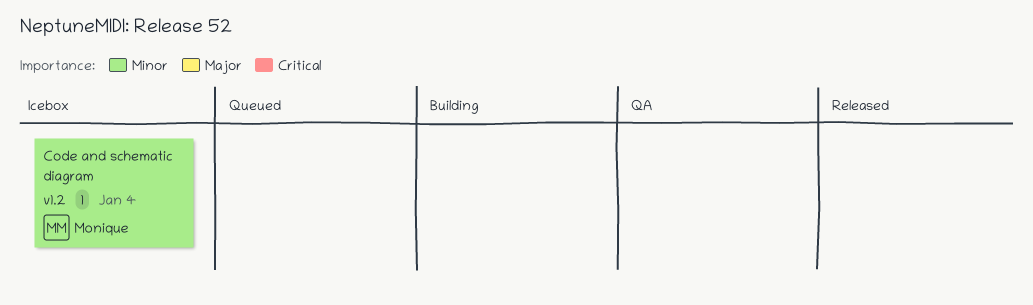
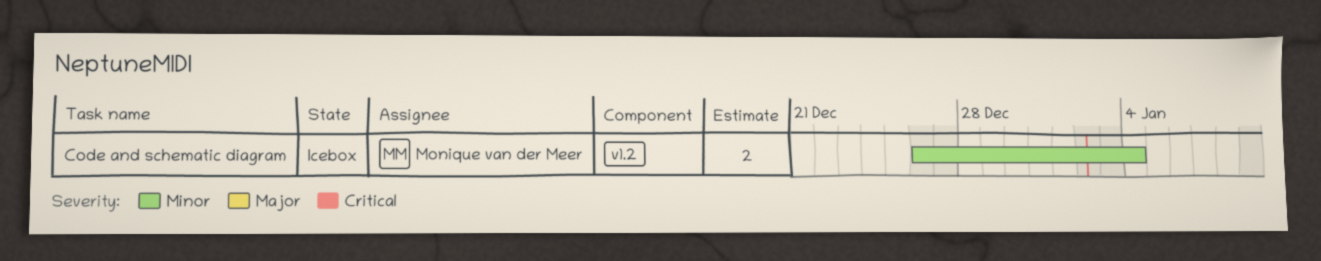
Code and schematic diagram, estimate: 1 -> 2

